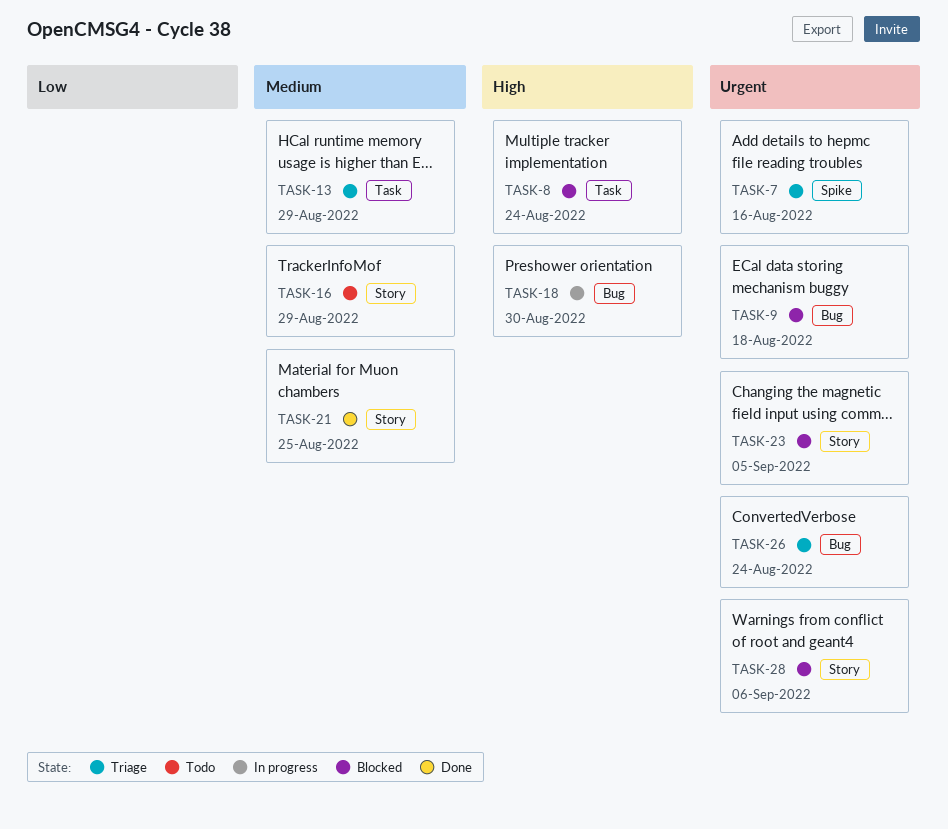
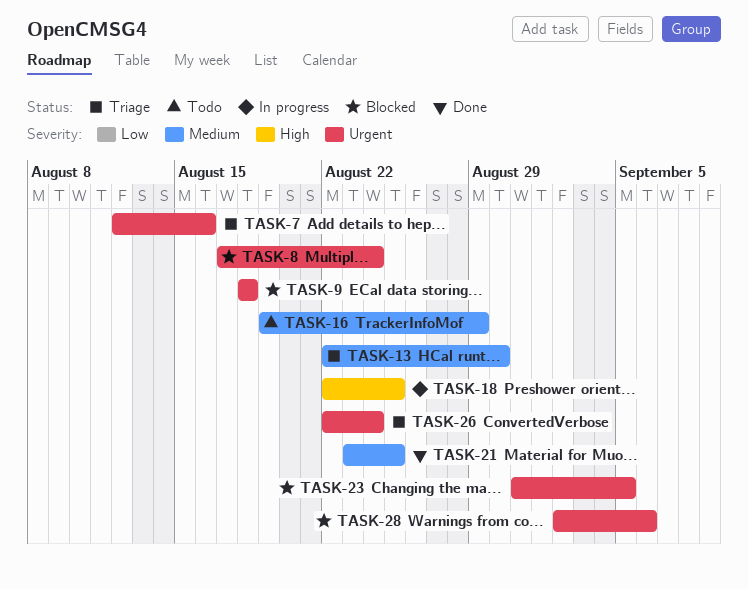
TASK-8, priority: High -> Urgent
TASK-13, due: Aug 29 -> Aug 30
TASK-18, due: Aug 30 -> Aug 25

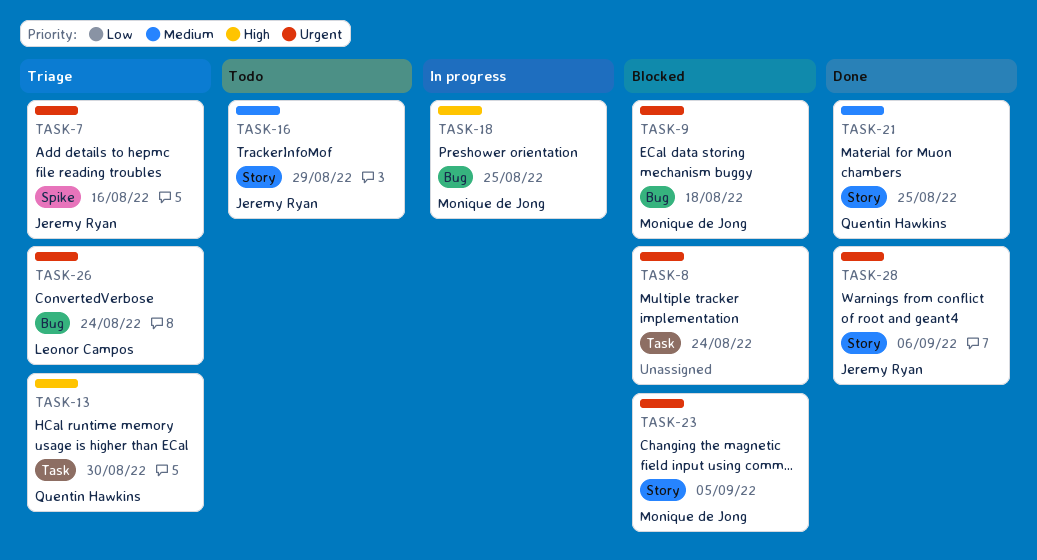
TASK-13, priority: Medium -> High
TASK-28, status: Blocked -> Done

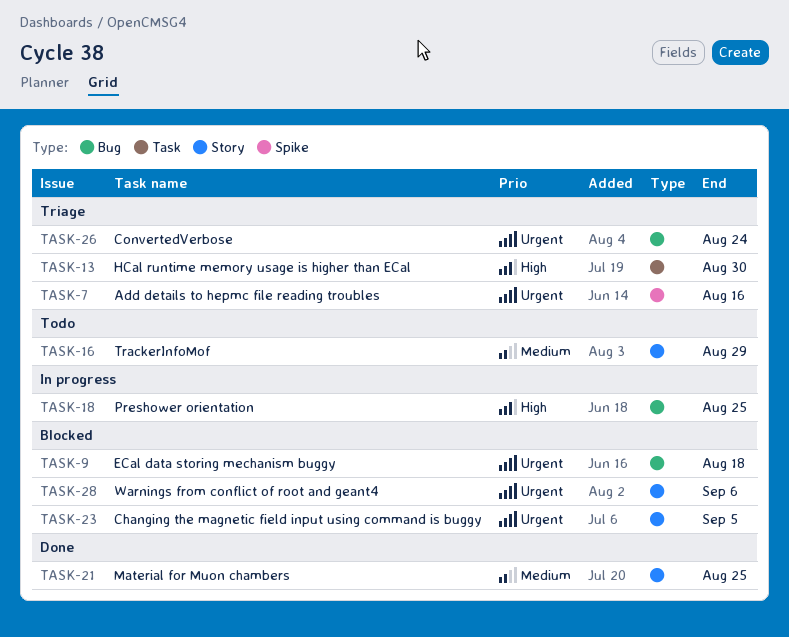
TASK-8: present -> none
TASK-28, status: Done -> Blocked

